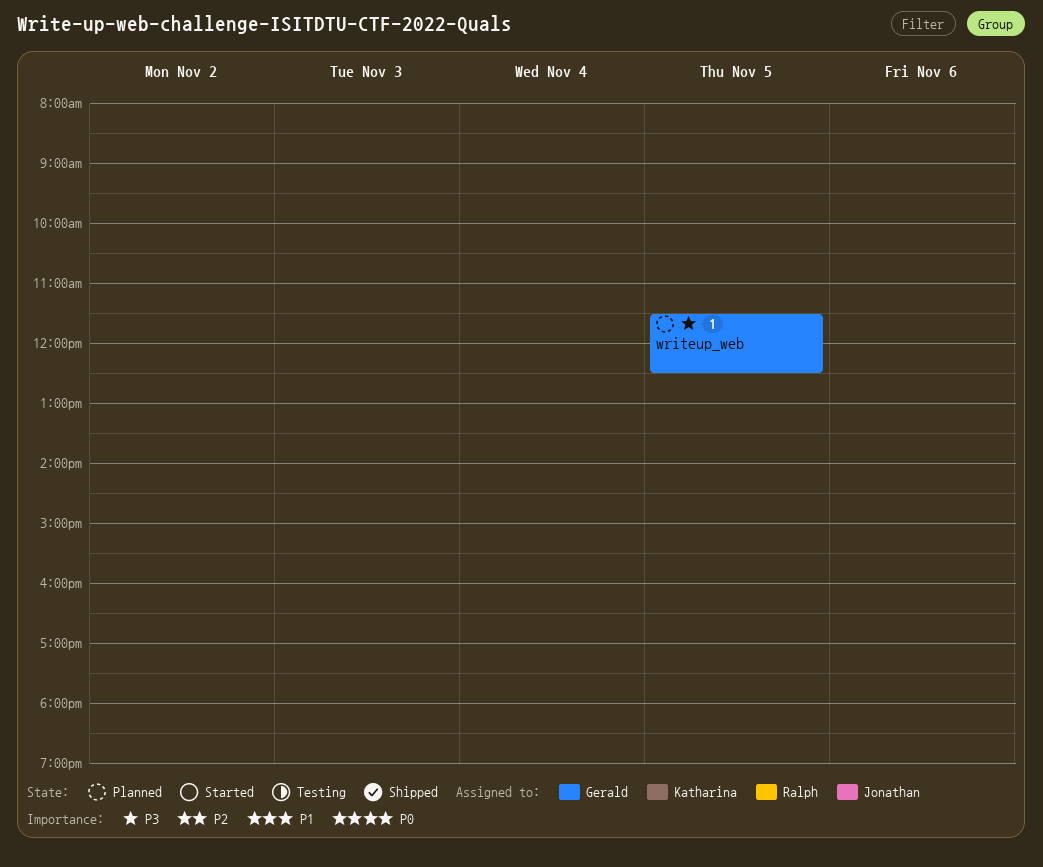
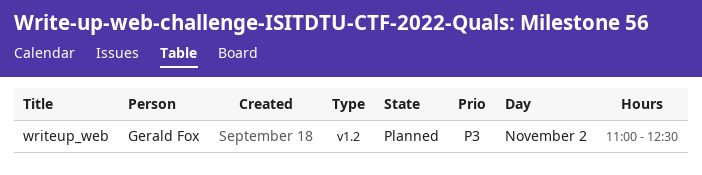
writeup_web, day: Nov 5 -> Nov 2
writeup_web, begins: 11:30 -> 11:00

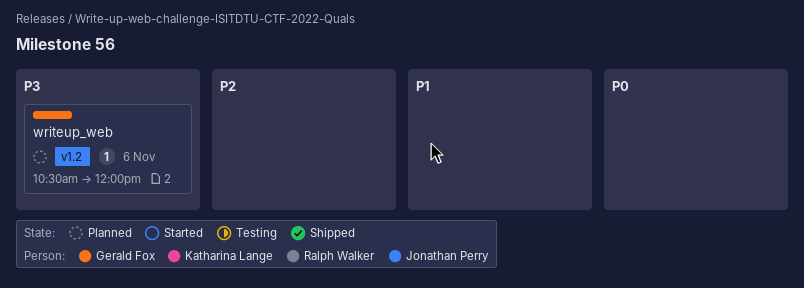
writeup_web, day: Nov 2 -> Nov 6
writeup_web, begins: 11:00 -> 10:30
writeup_web, ends: 12:30 -> 12:00

